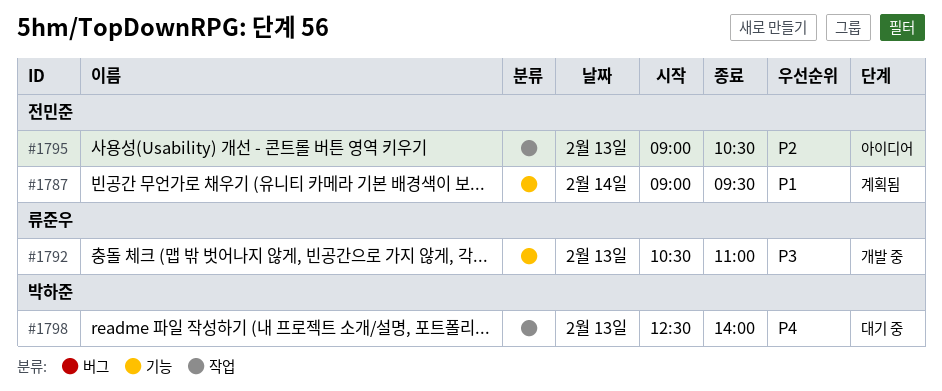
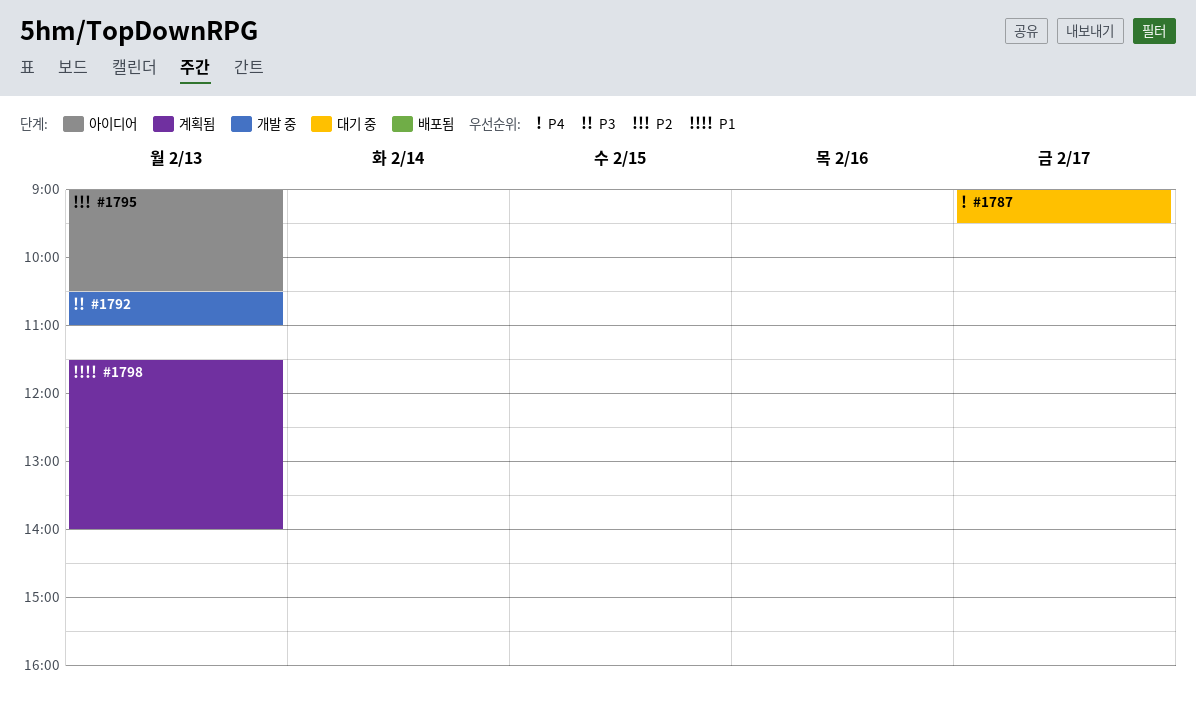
#1787, status: 계획됨 -> 대기 중
#1787, priority: P1 -> P4
#1787, day: Feb 14 -> Feb 17
#1798, status: 대기 중 -> 계획됨
#1798, priority: P4 -> P1
#1798, begins: 12:30 -> 11:30

